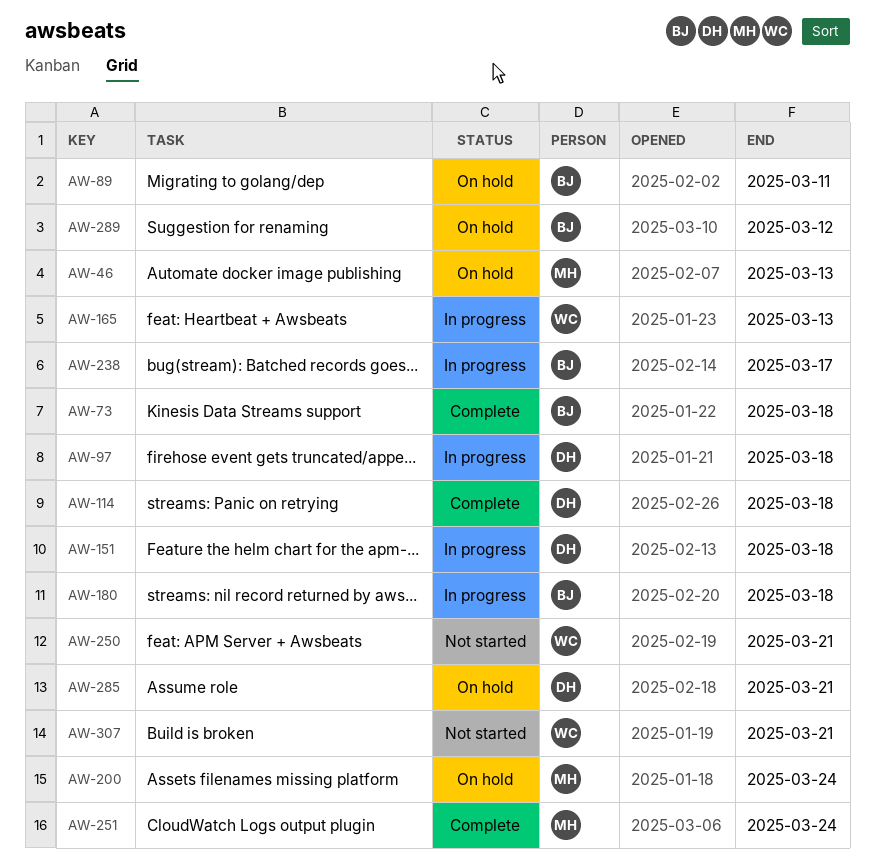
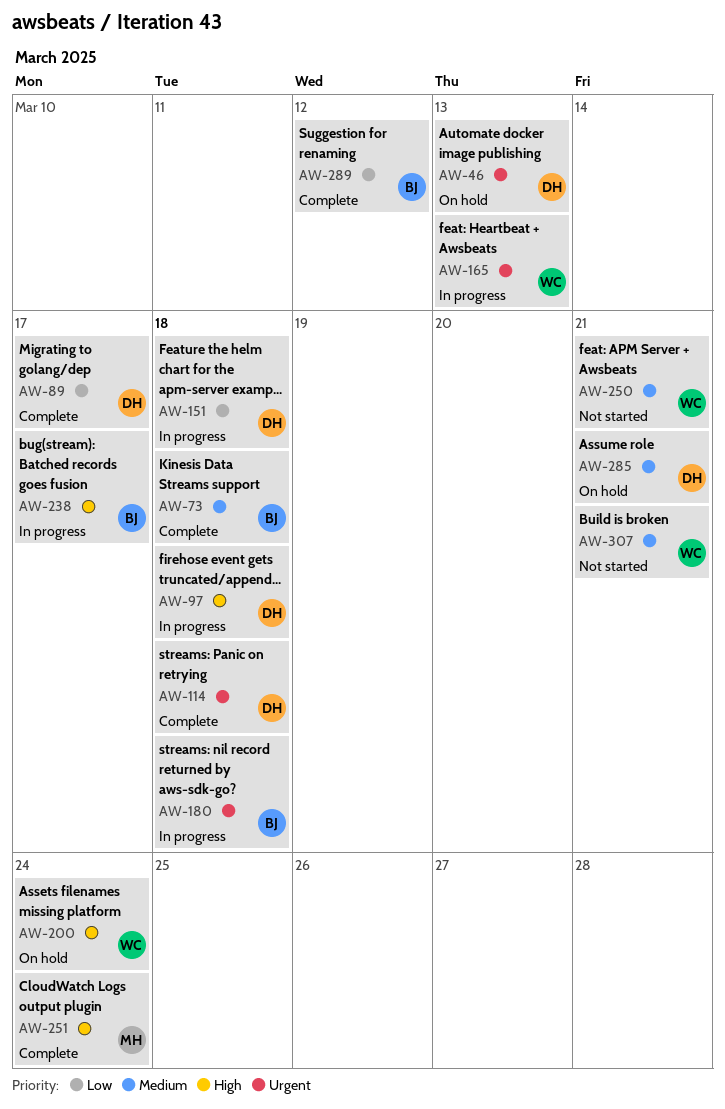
AW-46, owner: MH -> DH
AW-89, status: On hold -> Complete
AW-89, owner: BJ -> DH
AW-89, due: Mar 11 -> Mar 17
AW-200, owner: MH -> WC
AW-289, status: On hold -> Complete

